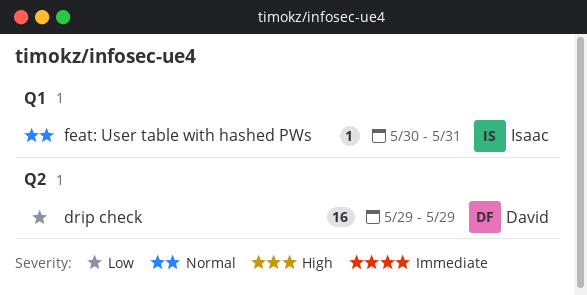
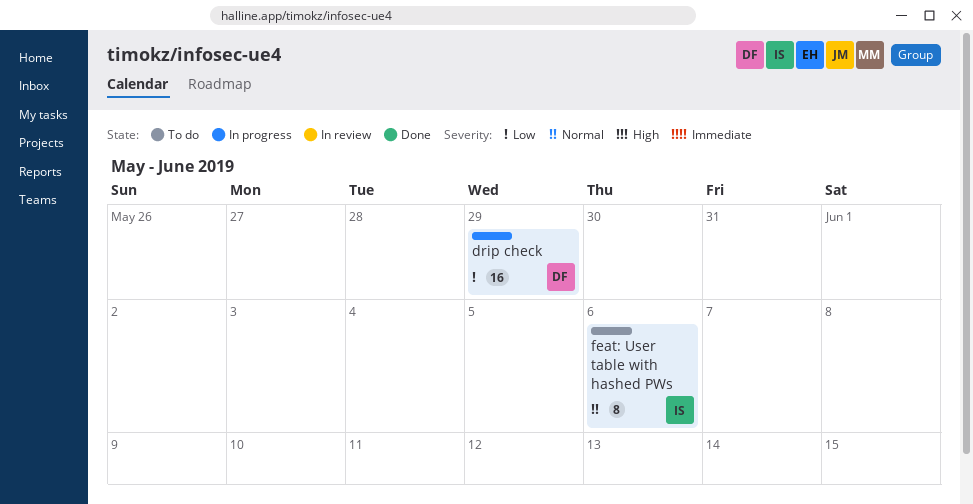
feat: User table with hashed PWs, estimate: 1 -> 8
feat: User table with hashed PWs, due: May 31 -> Jun 6

